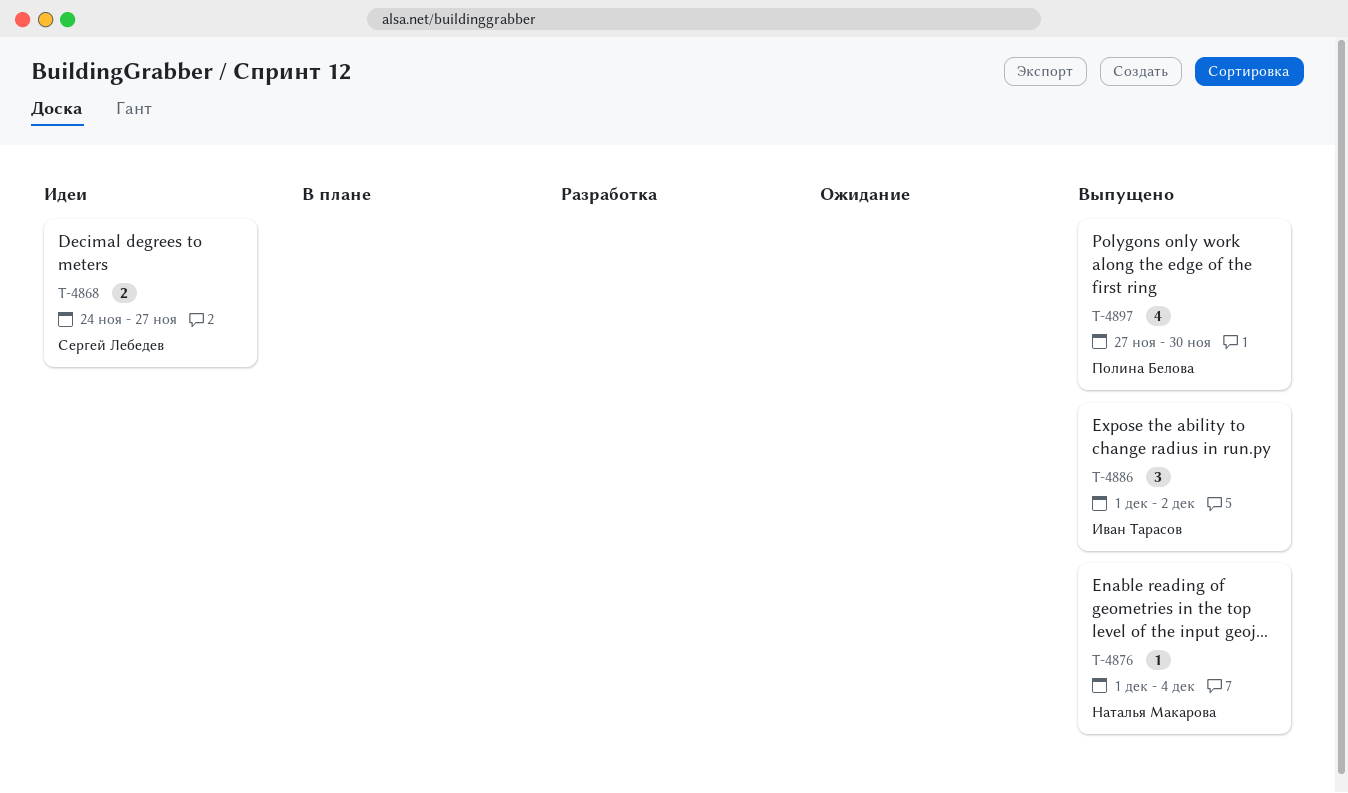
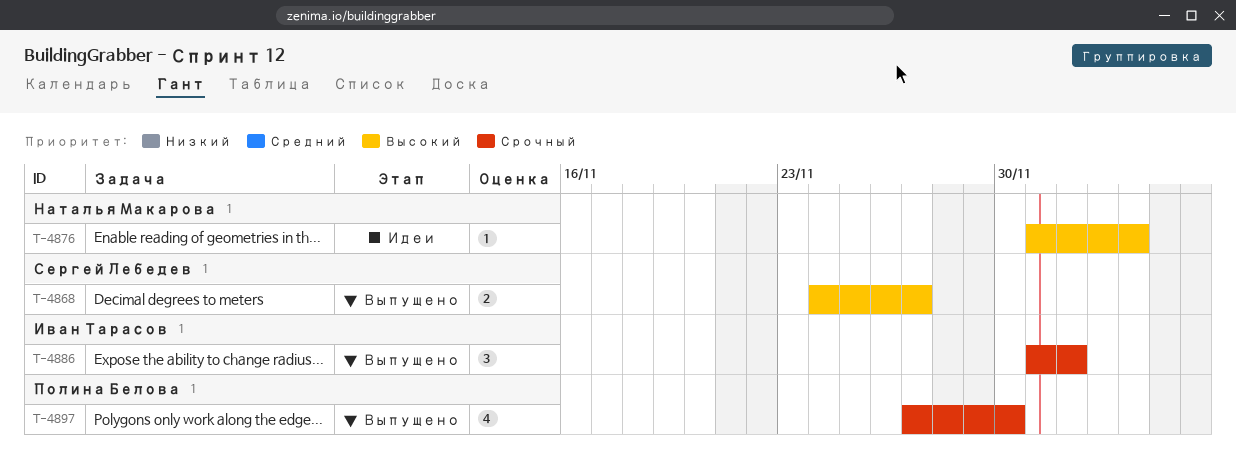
T-4868, status: Идеи -> Выпущено
T-4876, status: Выпущено -> Идеи

